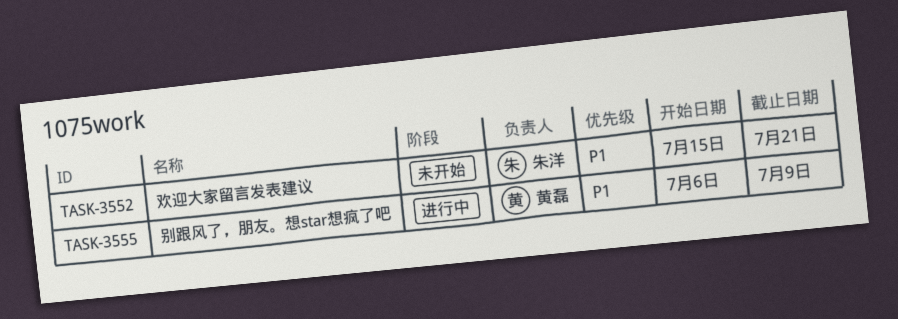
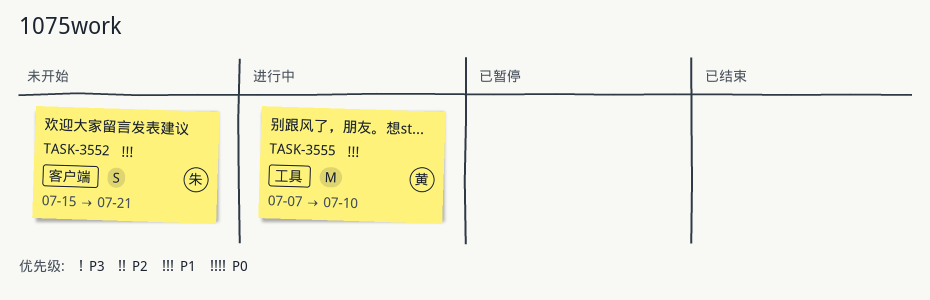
TASK-3555, start: Jul 6 -> Jul 7
TASK-3555, due: Jul 9 -> Jul 10

